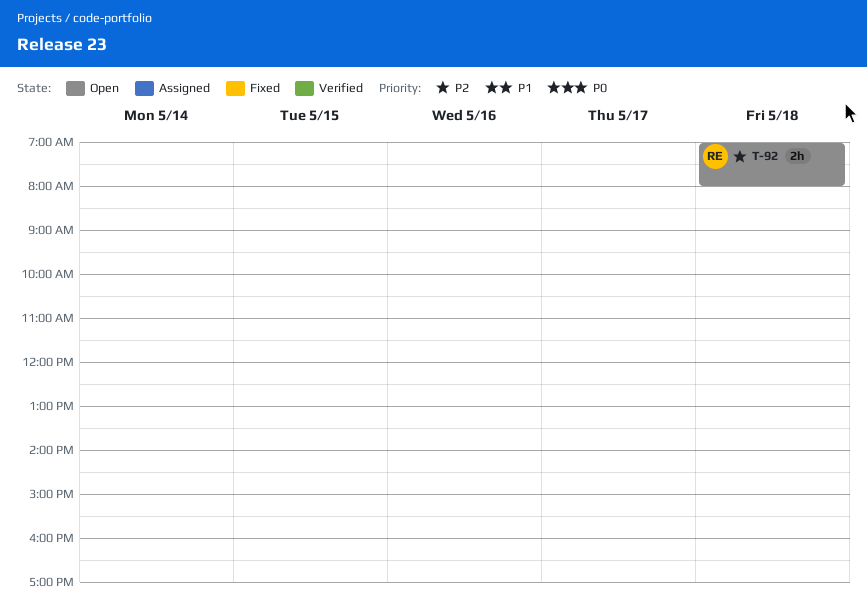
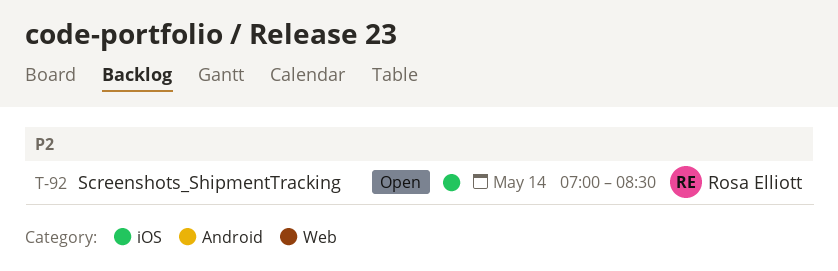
T-92, day: May 18 -> May 14
T-92, ends: 08:00 -> 08:30

